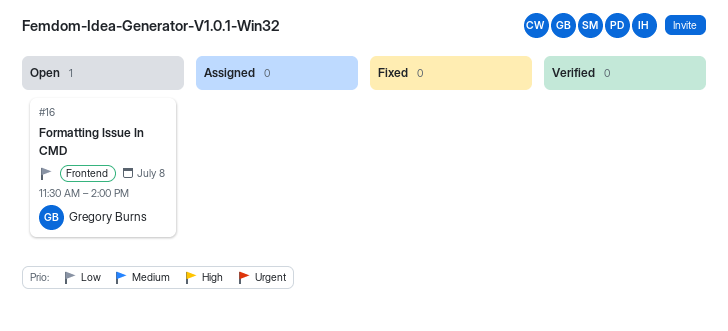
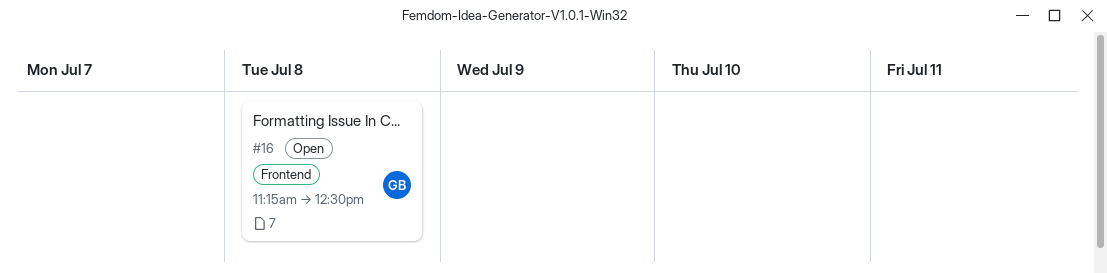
#16, begins: 11:30 -> 11:15
#16, ends: 14:00 -> 12:30

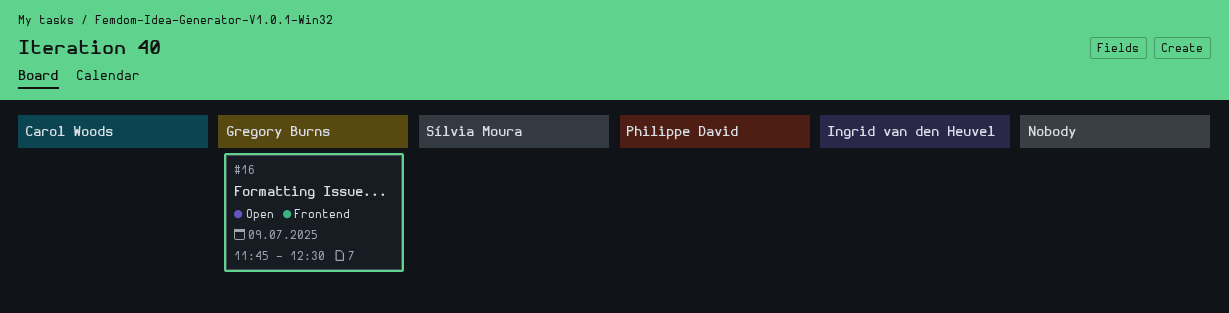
#16, day: Jul 8 -> Jul 9
#16, begins: 11:15 -> 11:45

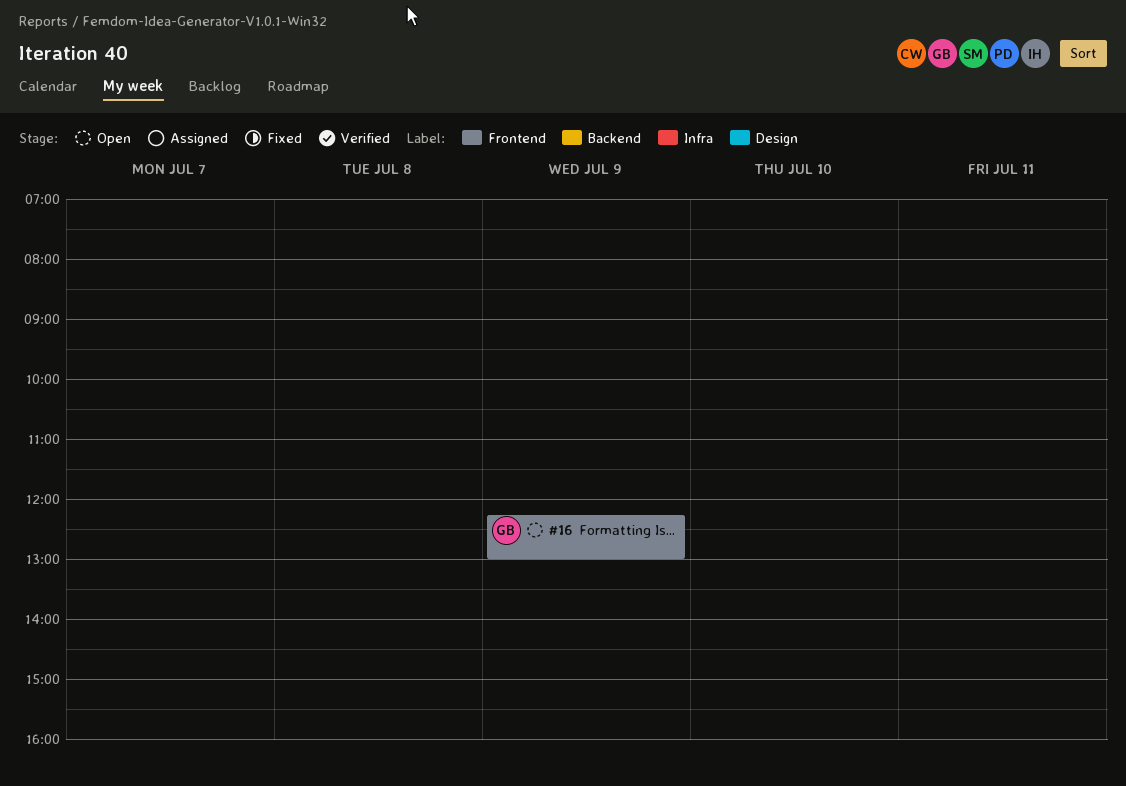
#16, begins: 11:45 -> 12:15
#16, ends: 12:30 -> 13:00

